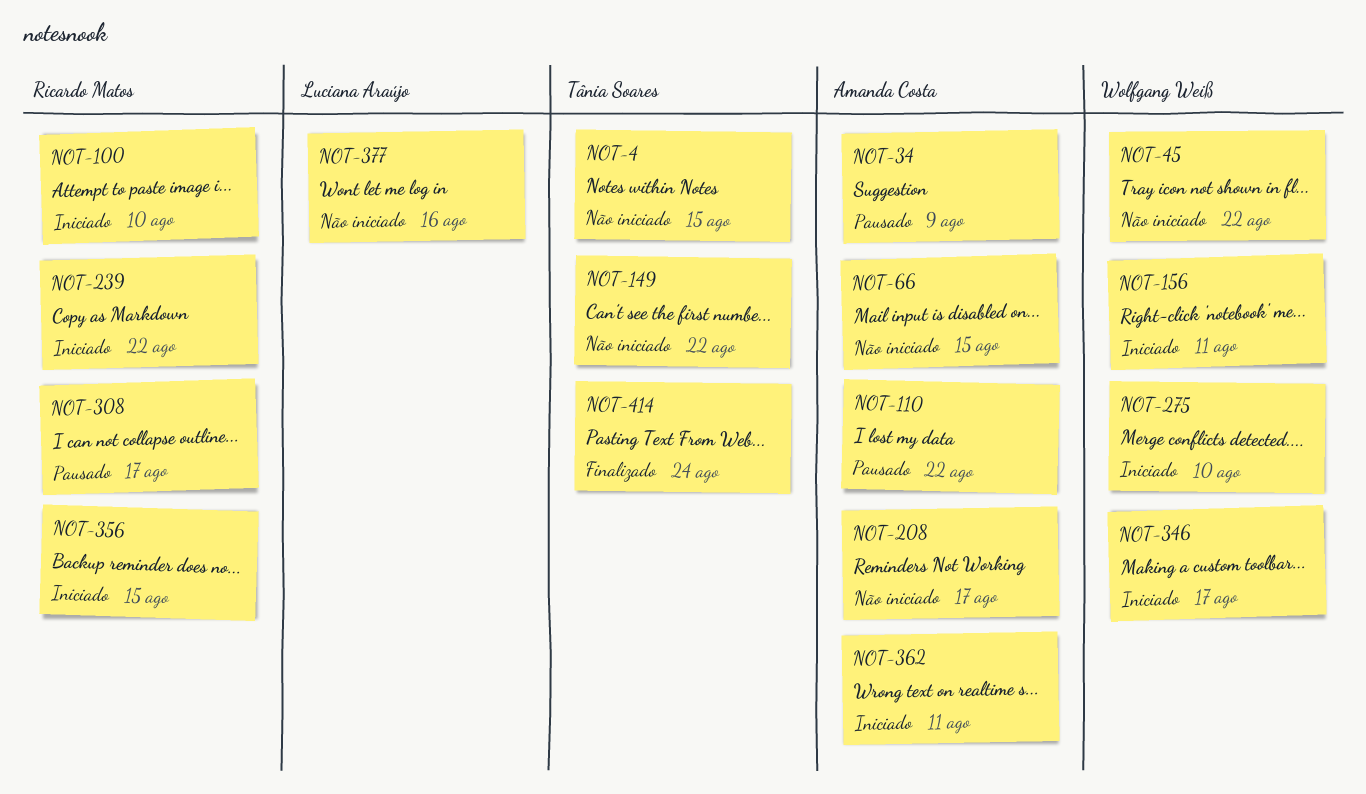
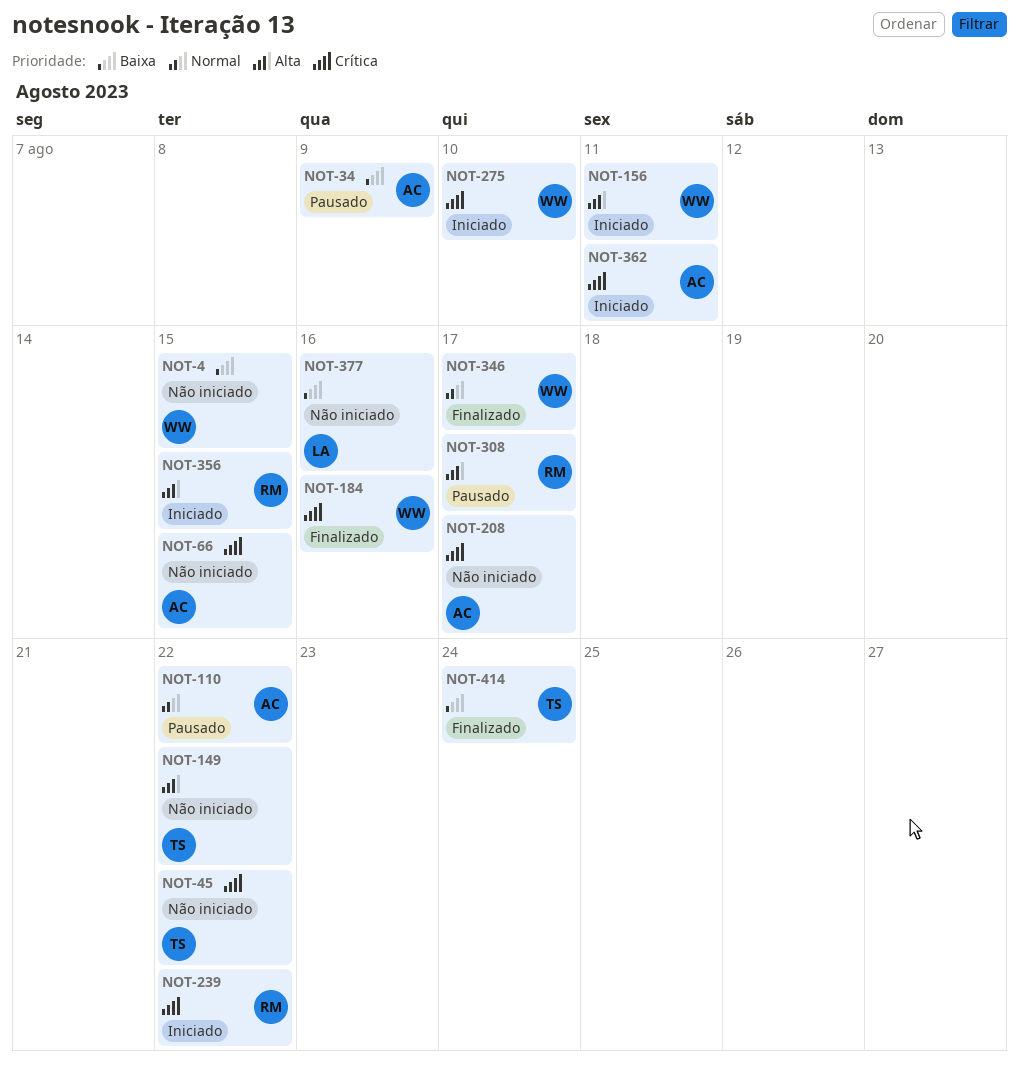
NOT-4, owner: Tânia Soares -> Wolfgang Weiß
NOT-45, owner: Wolfgang Weiß -> Tânia Soares
NOT-100: present -> none
NOT-184: none -> present
NOT-346, status: Iniciado -> Finalizado

